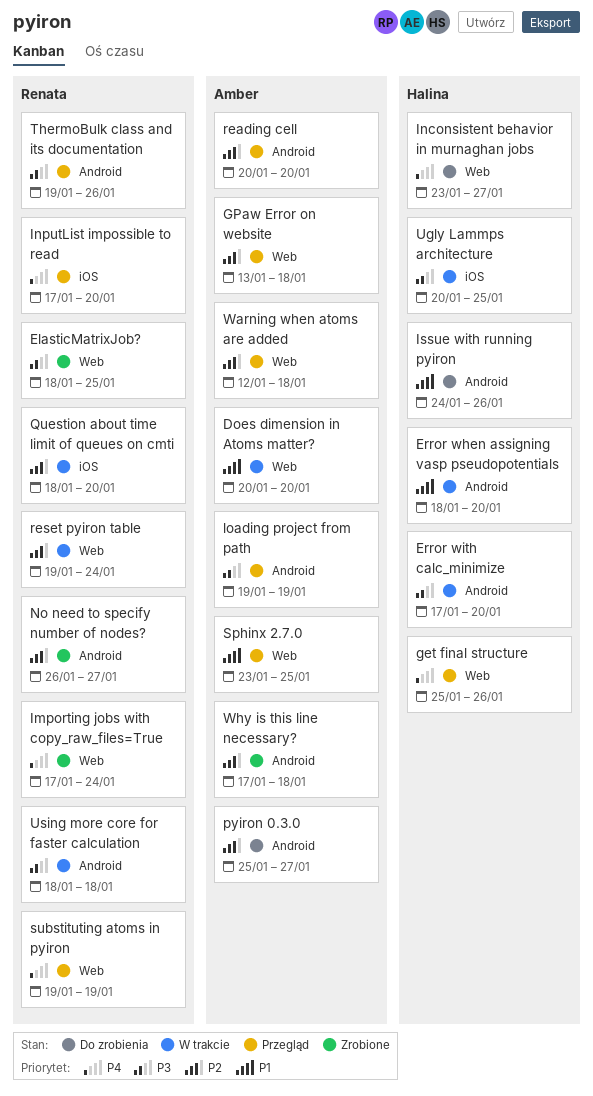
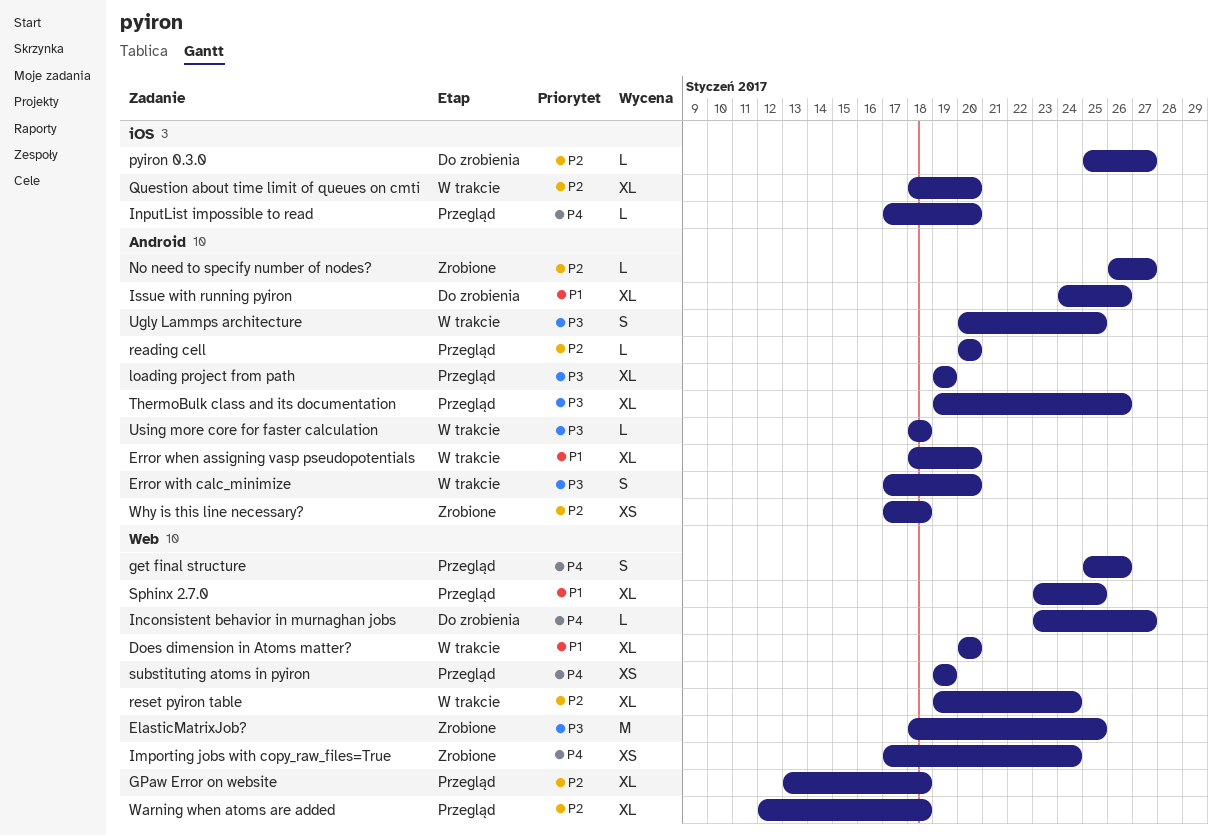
pyiron 0.3.0, label: Android -> iOS
Ugly Lammps architecture, label: iOS -> Android

